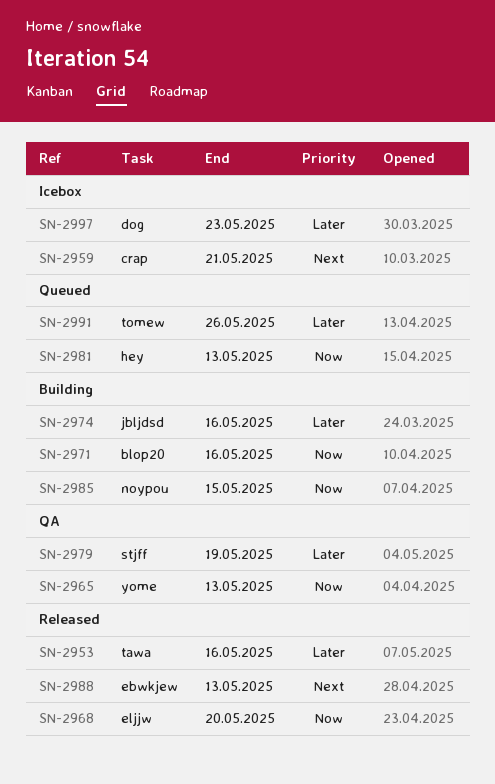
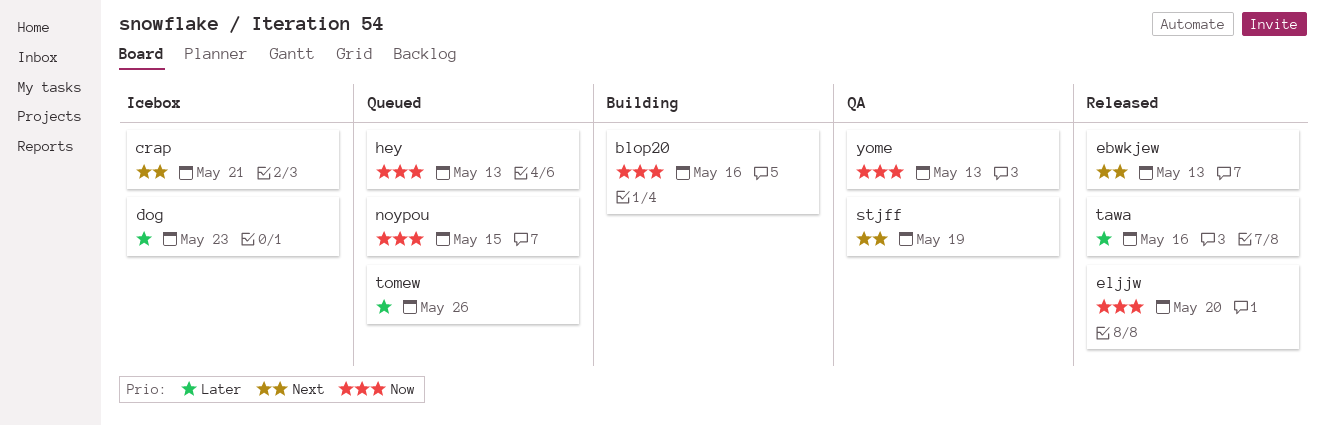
jbljdsd: present -> none
noypou, status: Building -> Queued
stjff, priority: Later -> Next

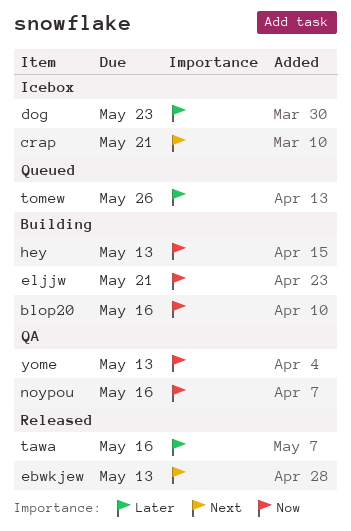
eljjw, status: Released -> Building
eljjw, due: May 20 -> May 21
hey, status: Queued -> Building
noypou, status: Queued -> QA
noypou, due: May 15 -> May 16
stjff: present -> none

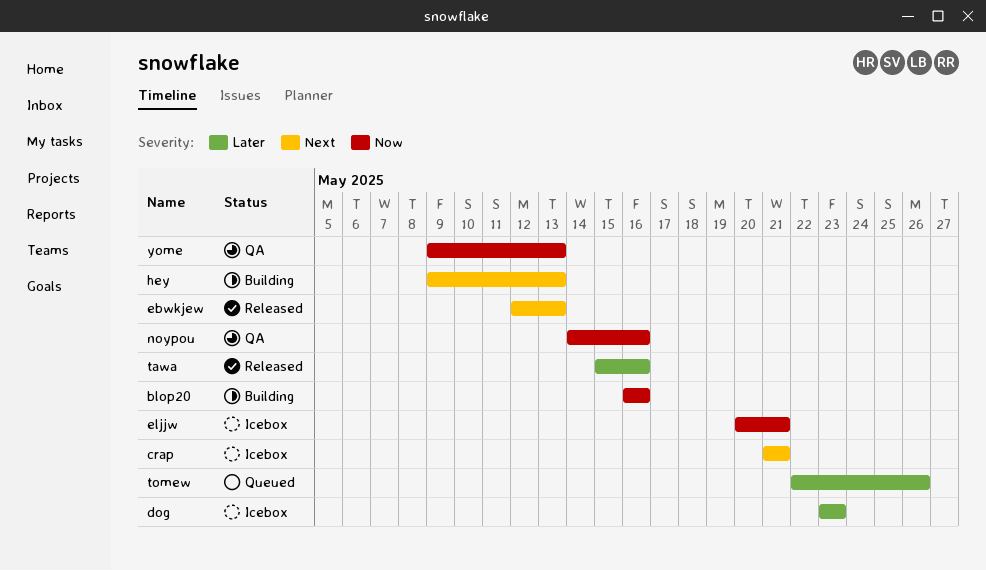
eljjw, status: Building -> Icebox
hey, priority: Now -> Next

